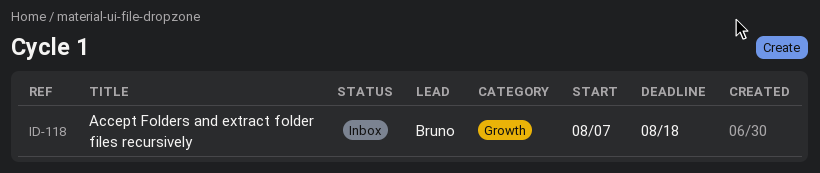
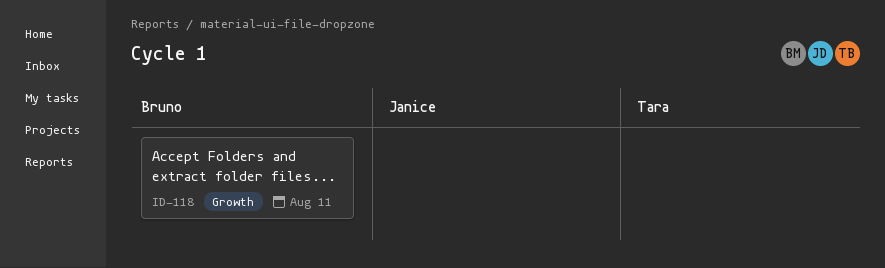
ID-118, due: Aug 18 -> Aug 11

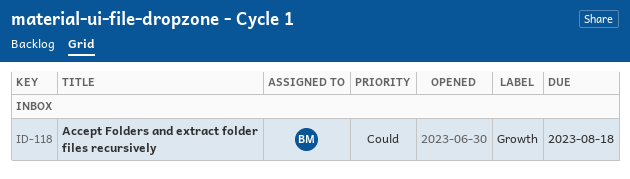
ID-118, due: Aug 11 -> Aug 18

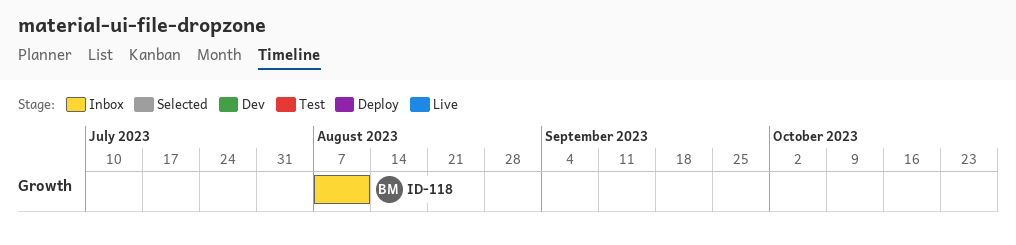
ID-118, due: Aug 18 -> Aug 11

